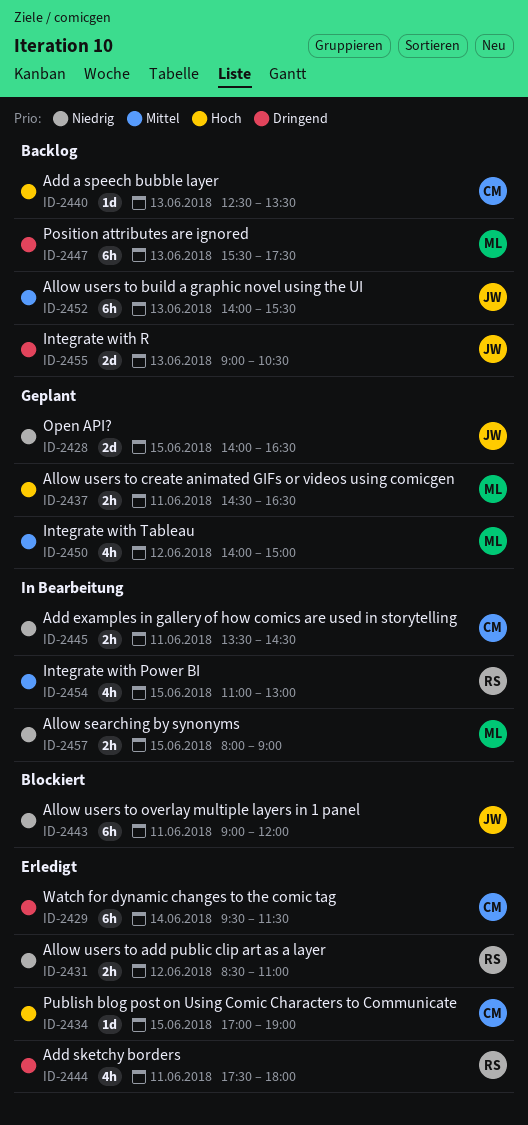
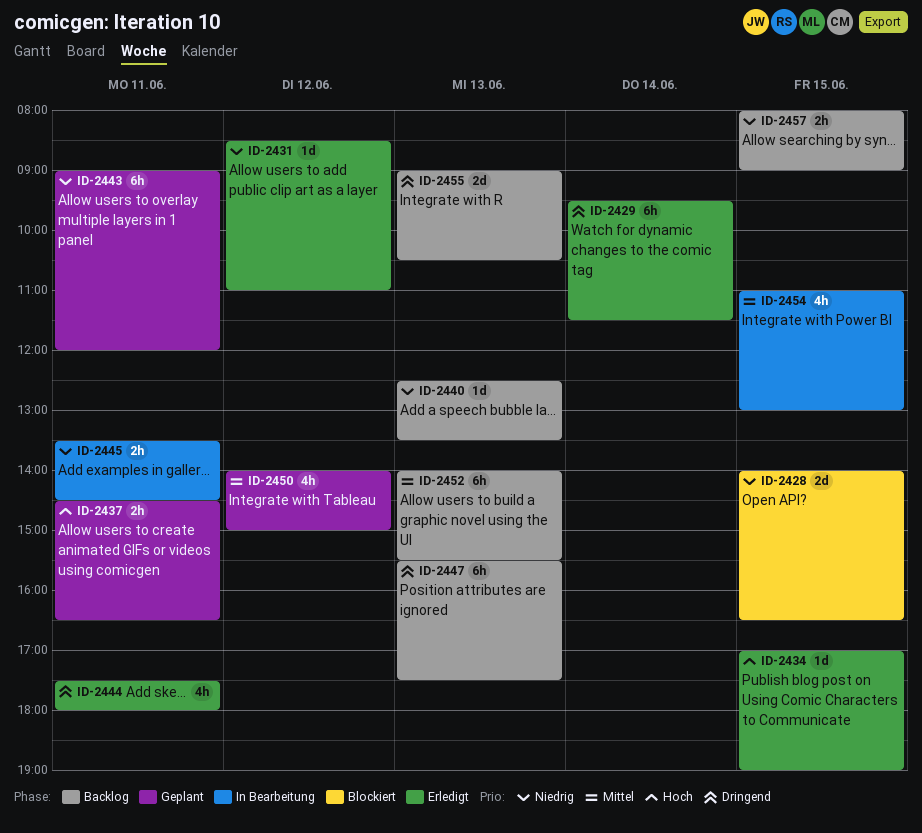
ID-2428, status: Geplant -> Blockiert
ID-2431, estimate: 2h -> 1d
ID-2440, priority: Hoch -> Niedrig
ID-2443, status: Blockiert -> Geplant
ID-2457, status: In Bearbeitung -> Backlog

